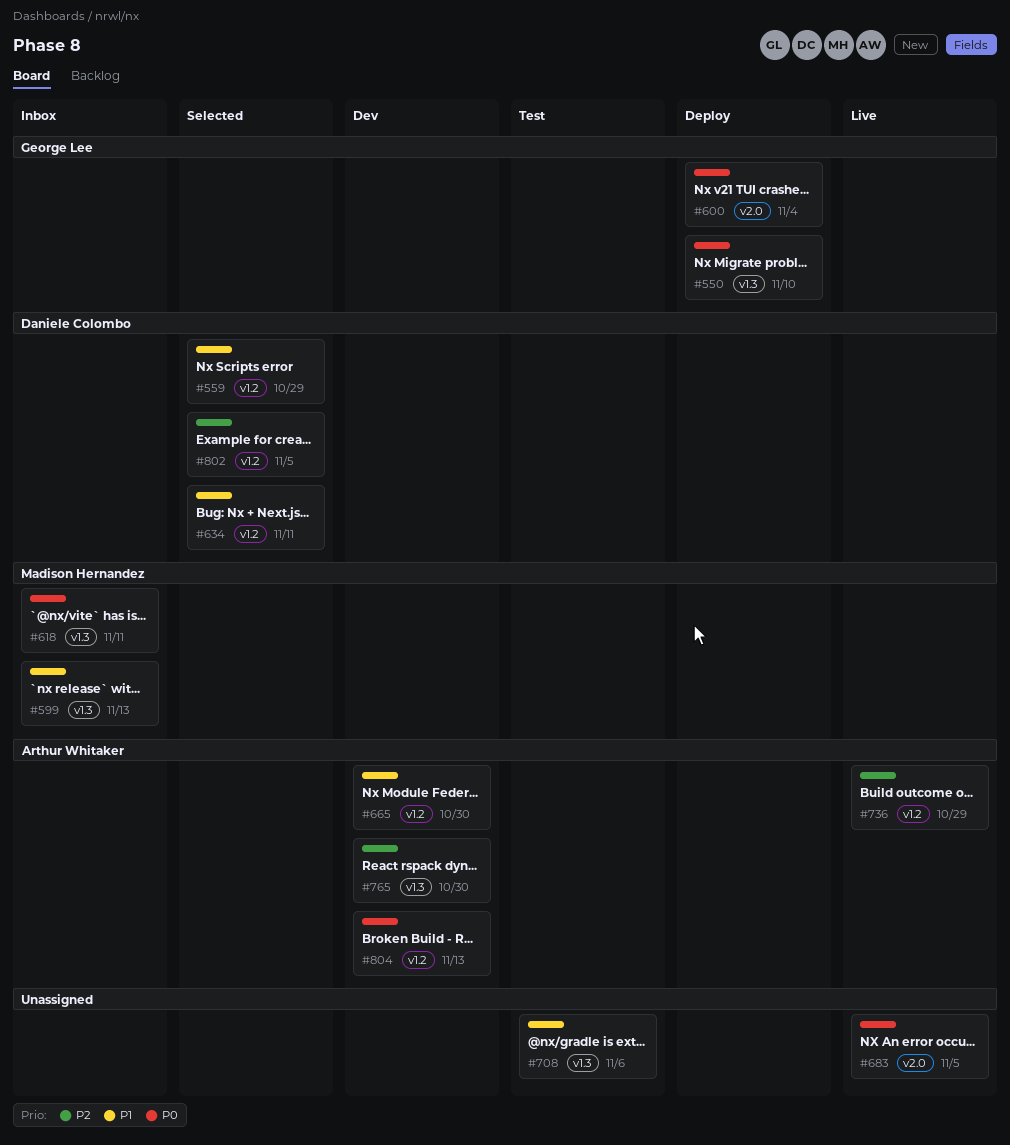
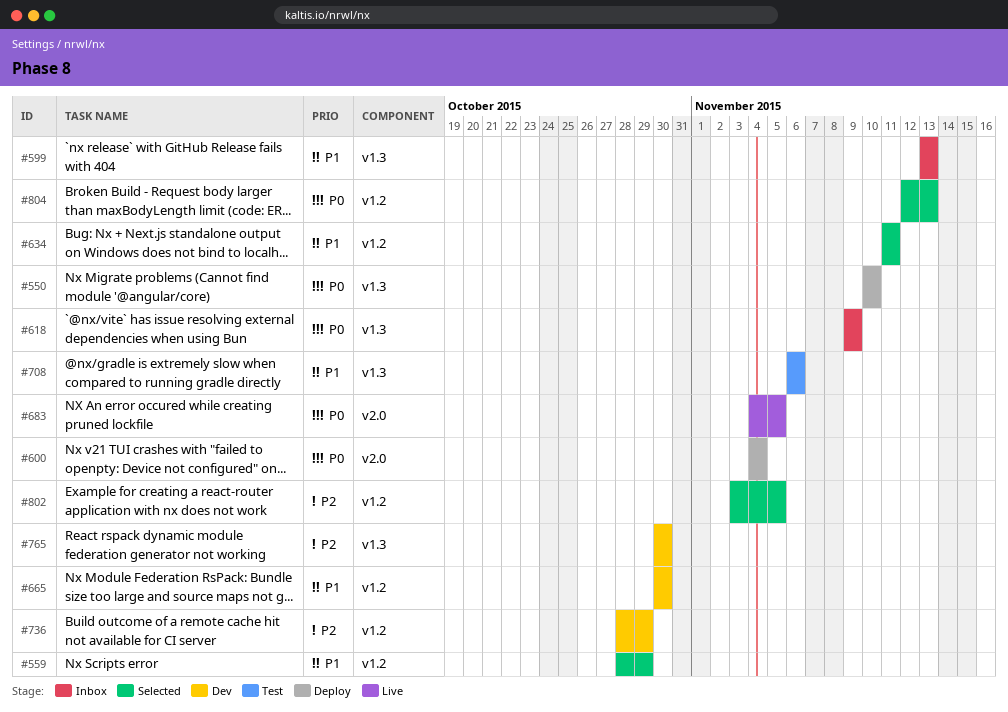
#618, due: Nov 11 -> Nov 9
#736, status: Live -> Dev
#804, status: Dev -> Selected

